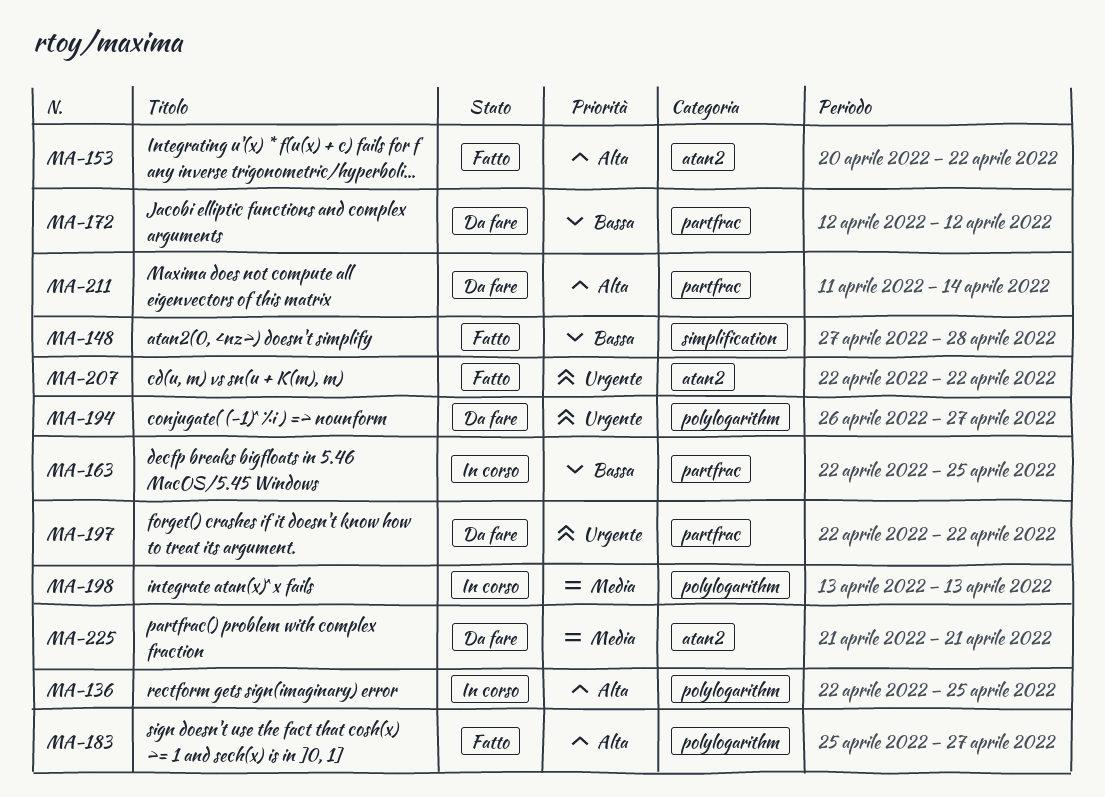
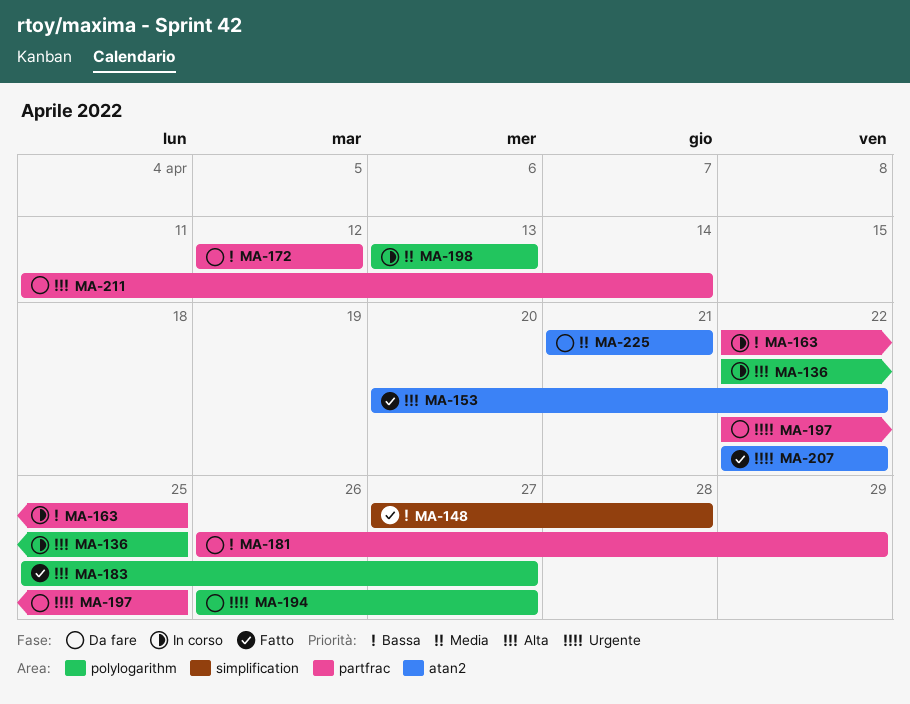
MA-181: none -> present
MA-197, due: Apr 22 -> Apr 25

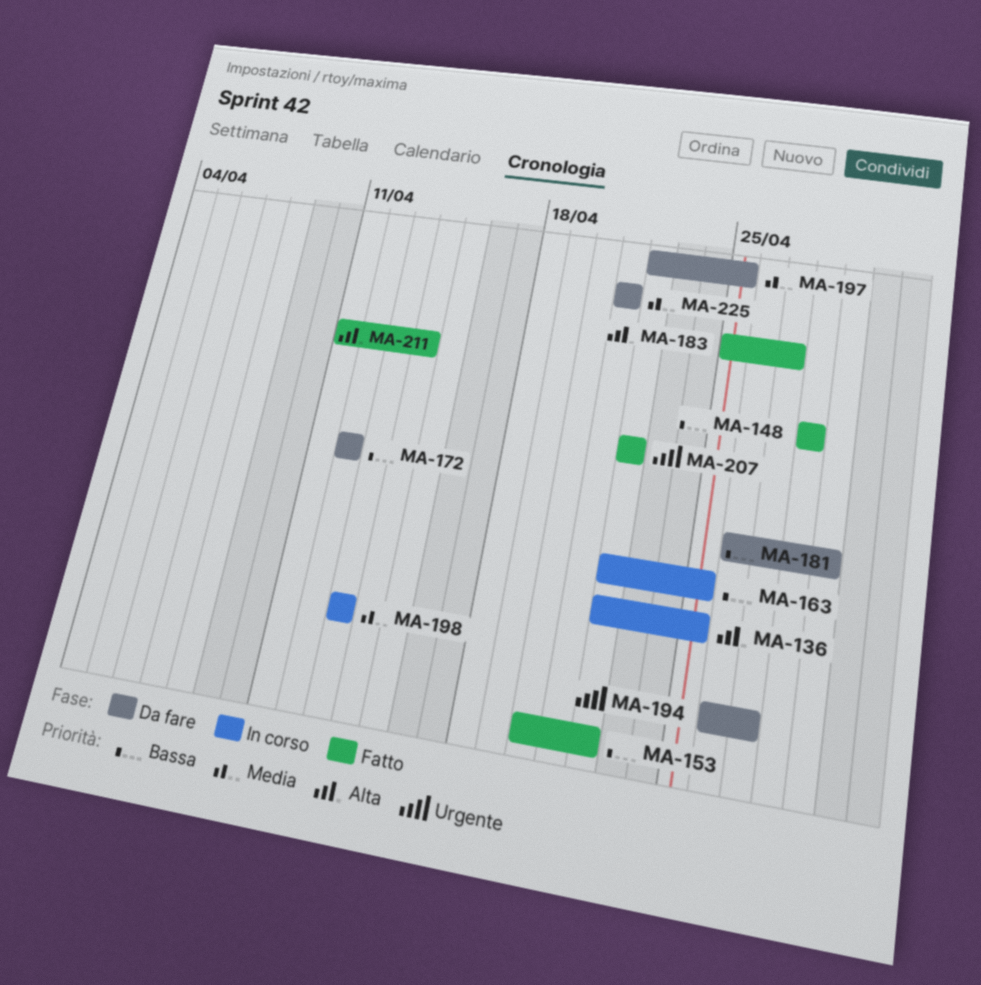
MA-148, start: Apr 27 -> Apr 28
MA-153, priority: Alta -> Bassa
MA-197, priority: Urgente -> Media
MA-211, status: Da fare -> Fatto

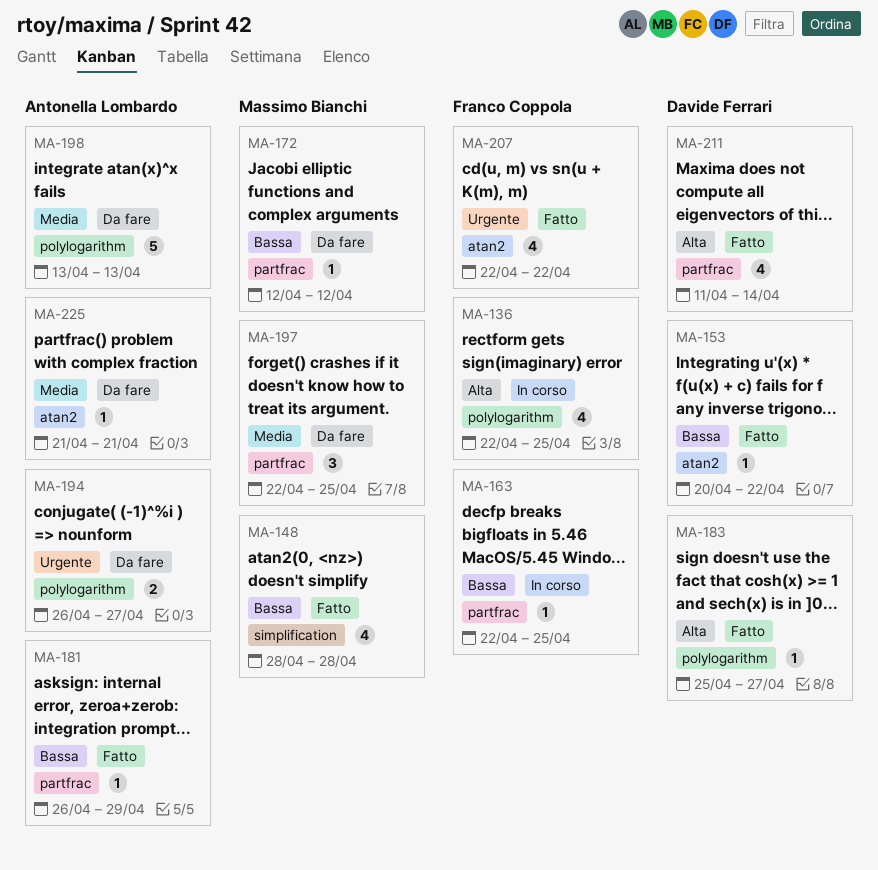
MA-181, status: Da fare -> Fatto
MA-198, status: In corso -> Da fare

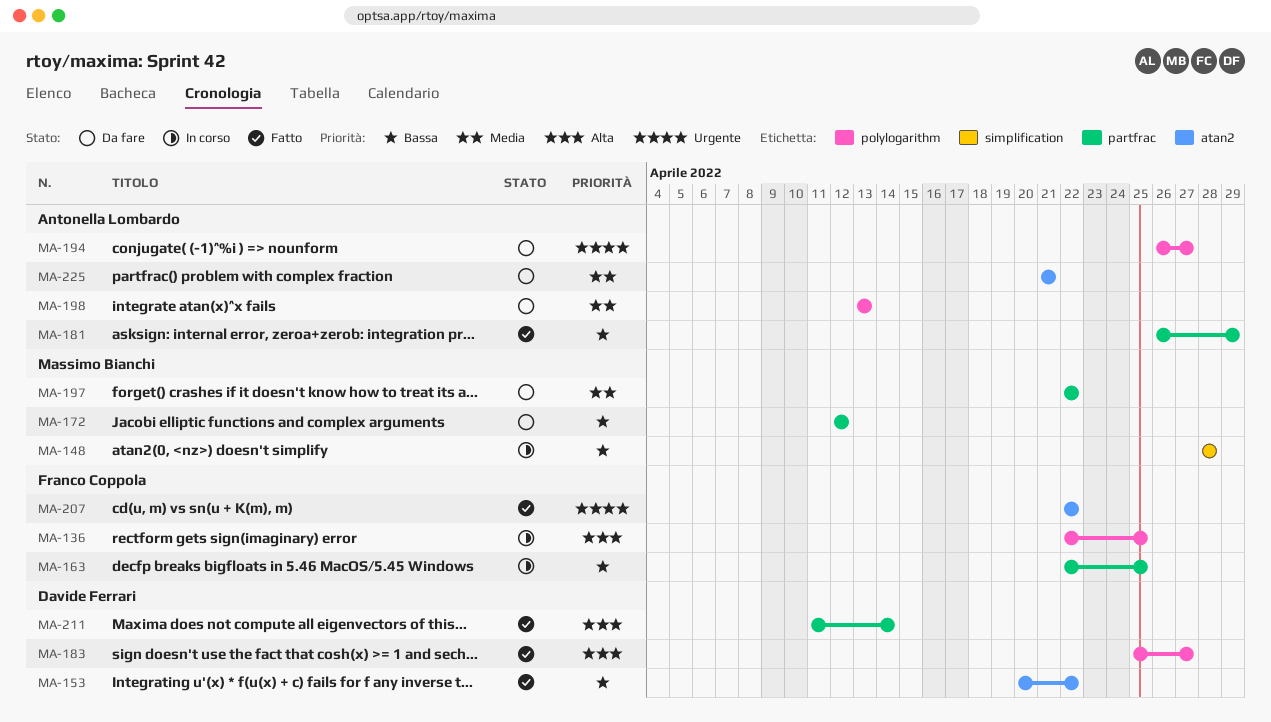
MA-148, status: Fatto -> In corso
MA-197, due: Apr 25 -> Apr 22

